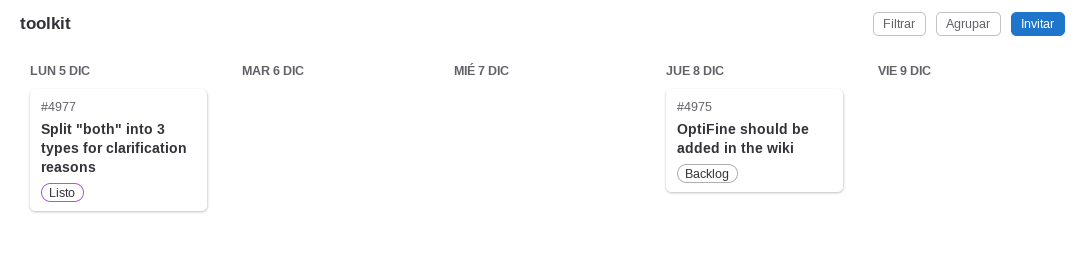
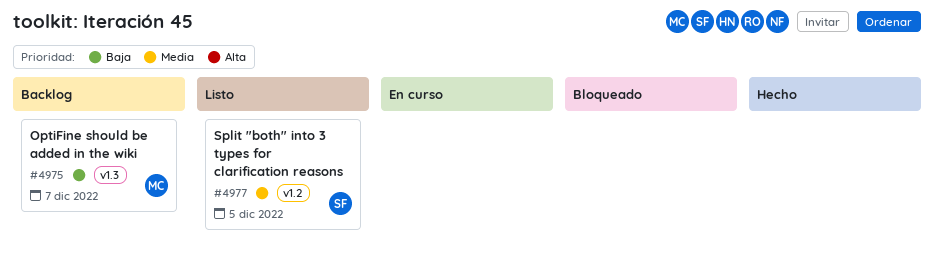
#4975, due: Dec 8 -> Dec 7

